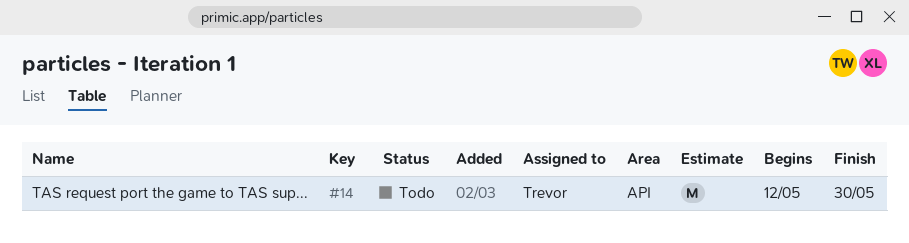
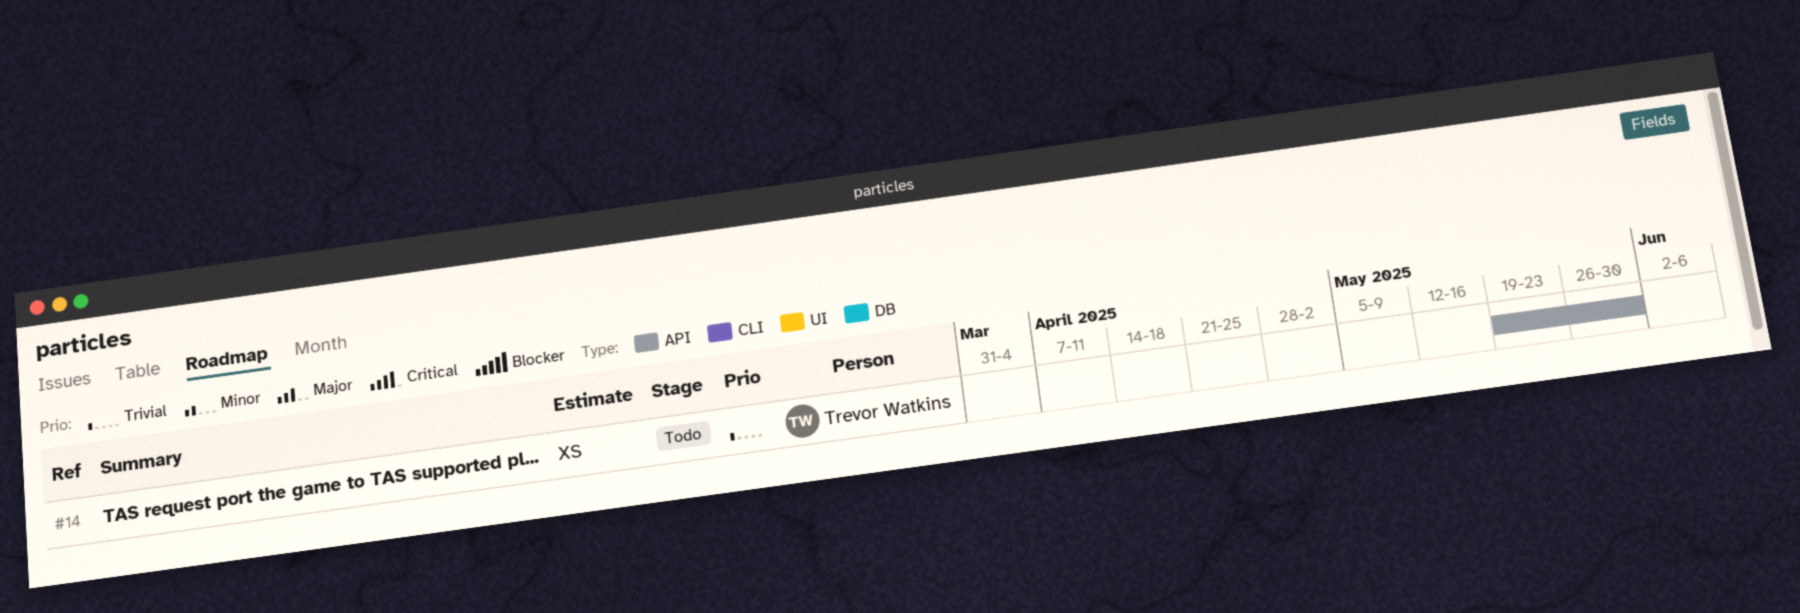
#14, estimate: M -> XS
#14, start: May 12 -> May 19

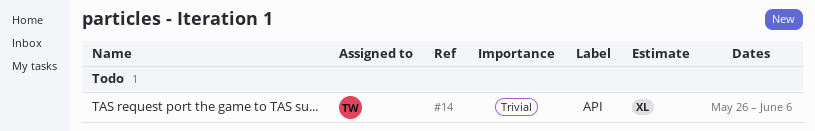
#14, estimate: XS -> XL
#14, start: May 19 -> May 26
#14, due: May 30 -> Jun 6

